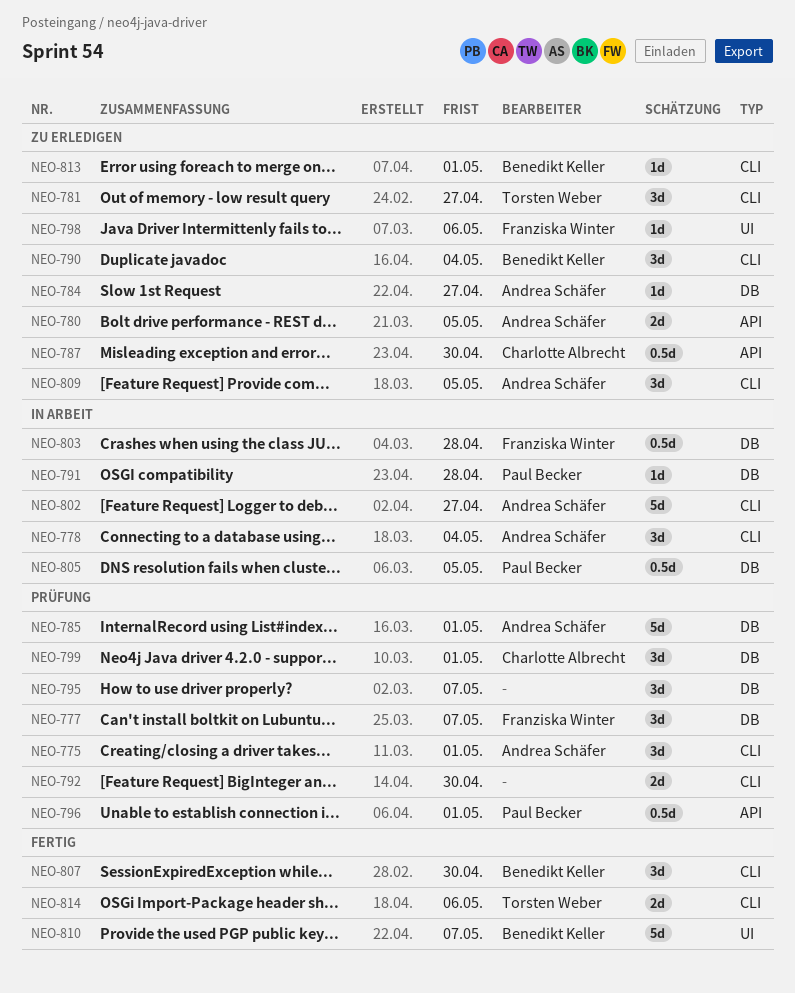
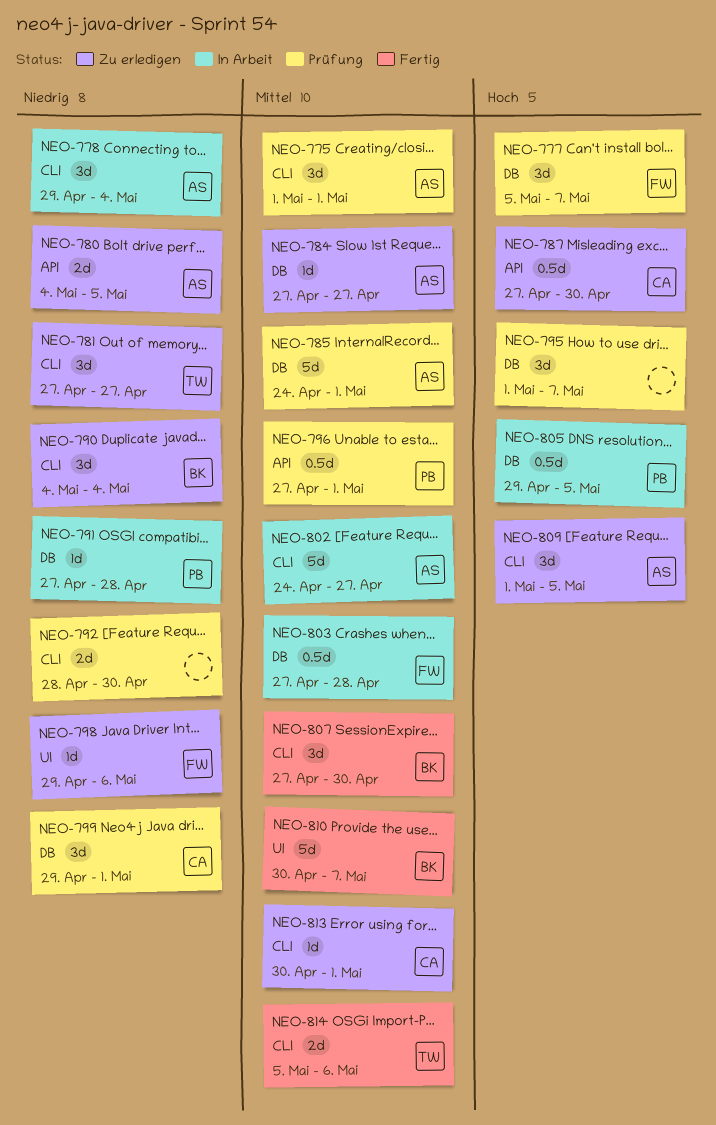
NEO-813, owner: Benedikt Keller -> Charlotte Albrecht

